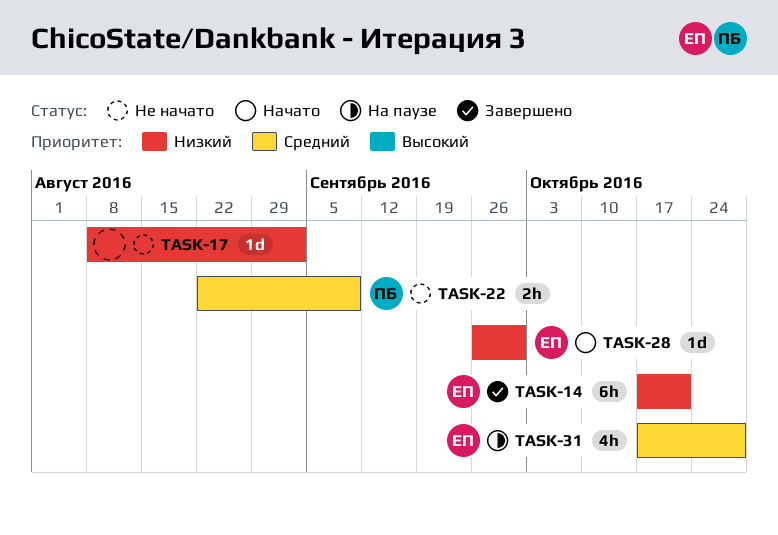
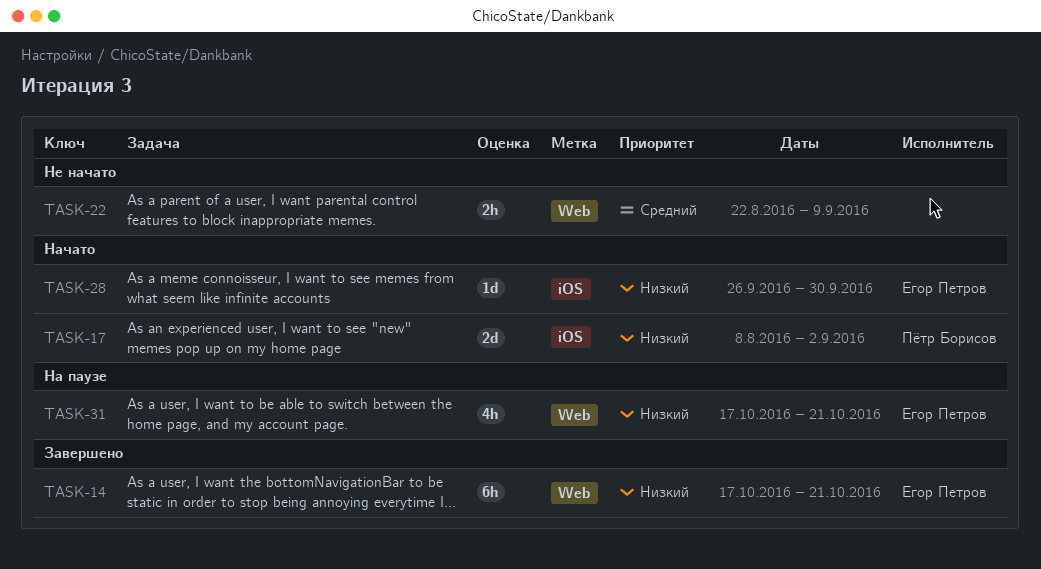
TASK-17, status: Не начато -> Начато
TASK-17, owner: none -> Пётр Борисов
TASK-17, estimate: 1d -> 2d
TASK-22, owner: Пётр Борисов -> none
TASK-31, priority: Средний -> Низкий
TASK-31, due: Oct 28 -> Oct 21

